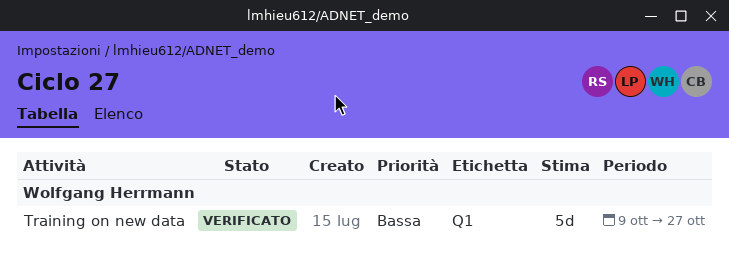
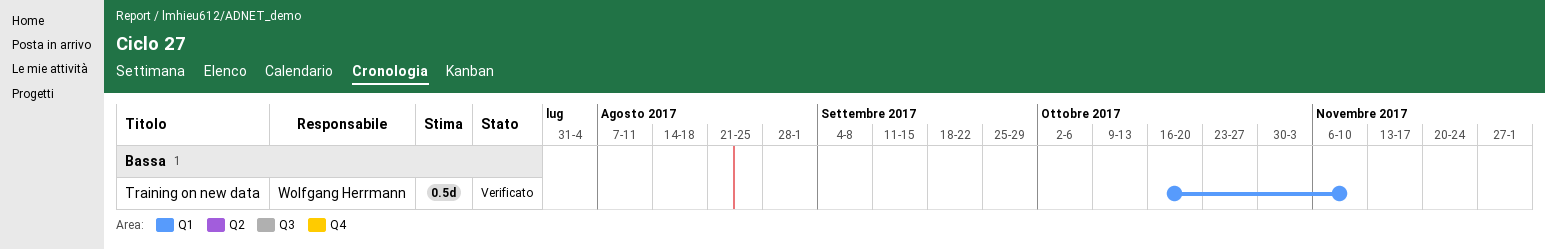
Training on new data, estimate: 5d -> 0.5d
Training on new data, start: Oct 9 -> Oct 16
Training on new data, due: Oct 27 -> Nov 10

